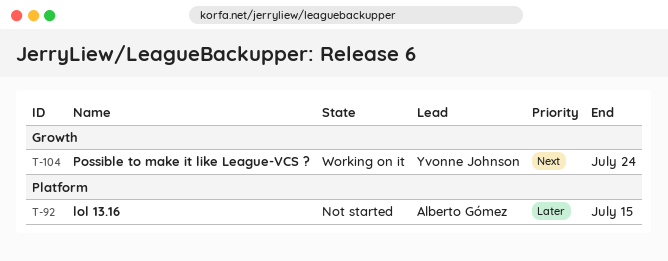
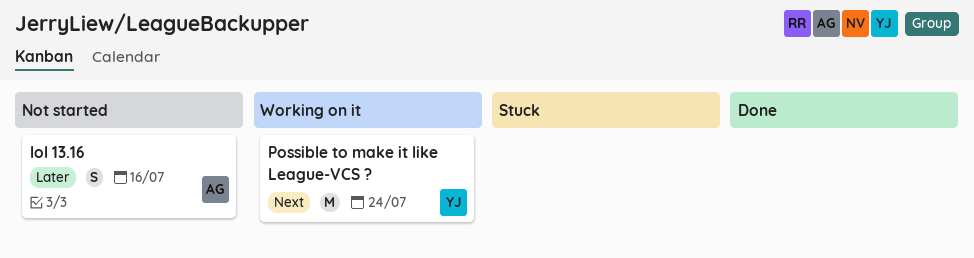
lol 13.16, due: Jul 15 -> Jul 16

